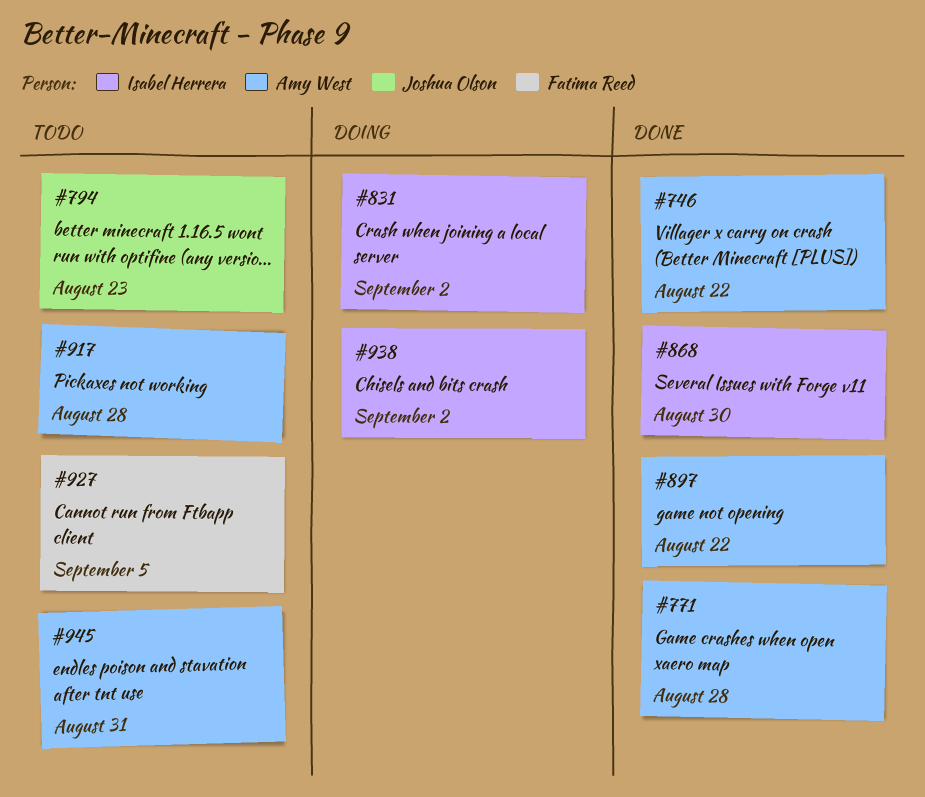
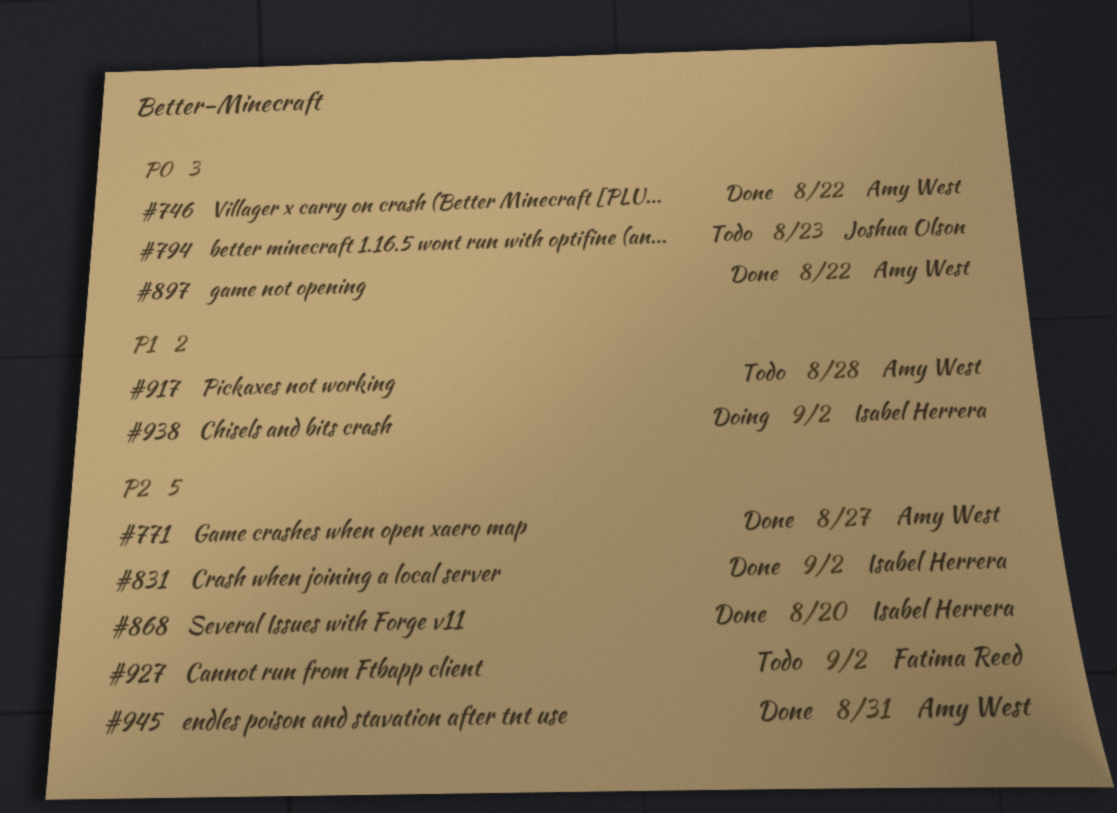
#771, due: Aug 28 -> Aug 27
#831, status: Doing -> Done
#868, due: Aug 30 -> Aug 20
#927, due: Sep 5 -> Sep 2
#945, status: Todo -> Done

